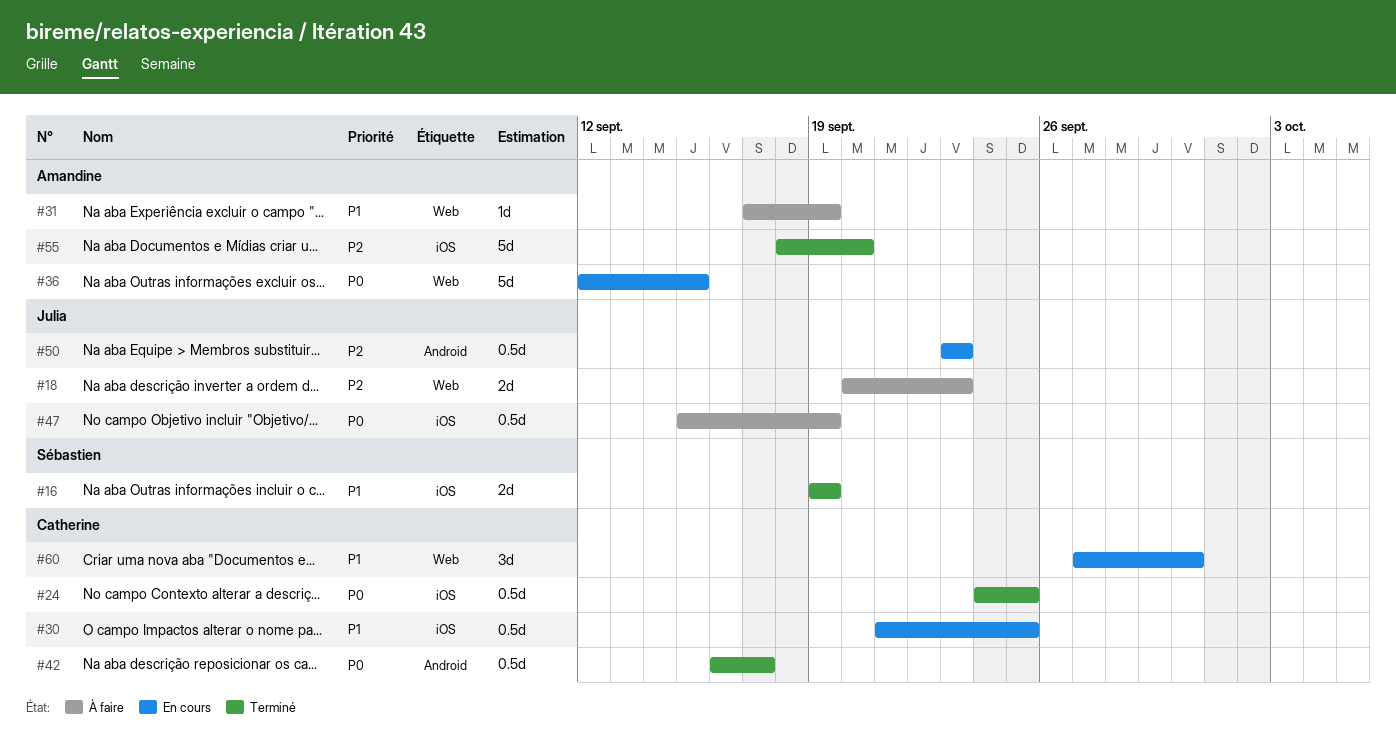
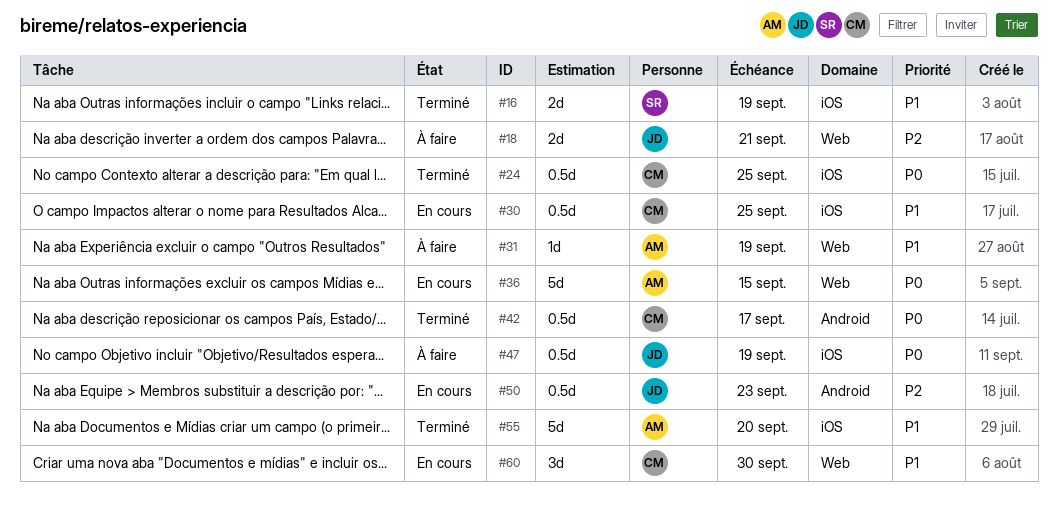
#18, due: Sep 23 -> Sep 21
#55, priority: P2 -> P1

